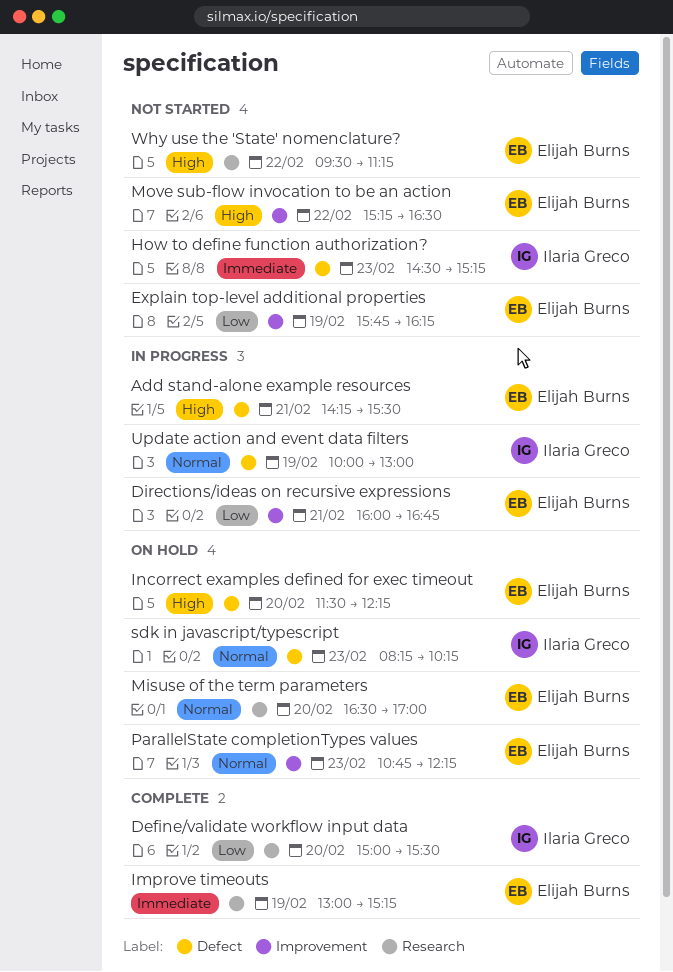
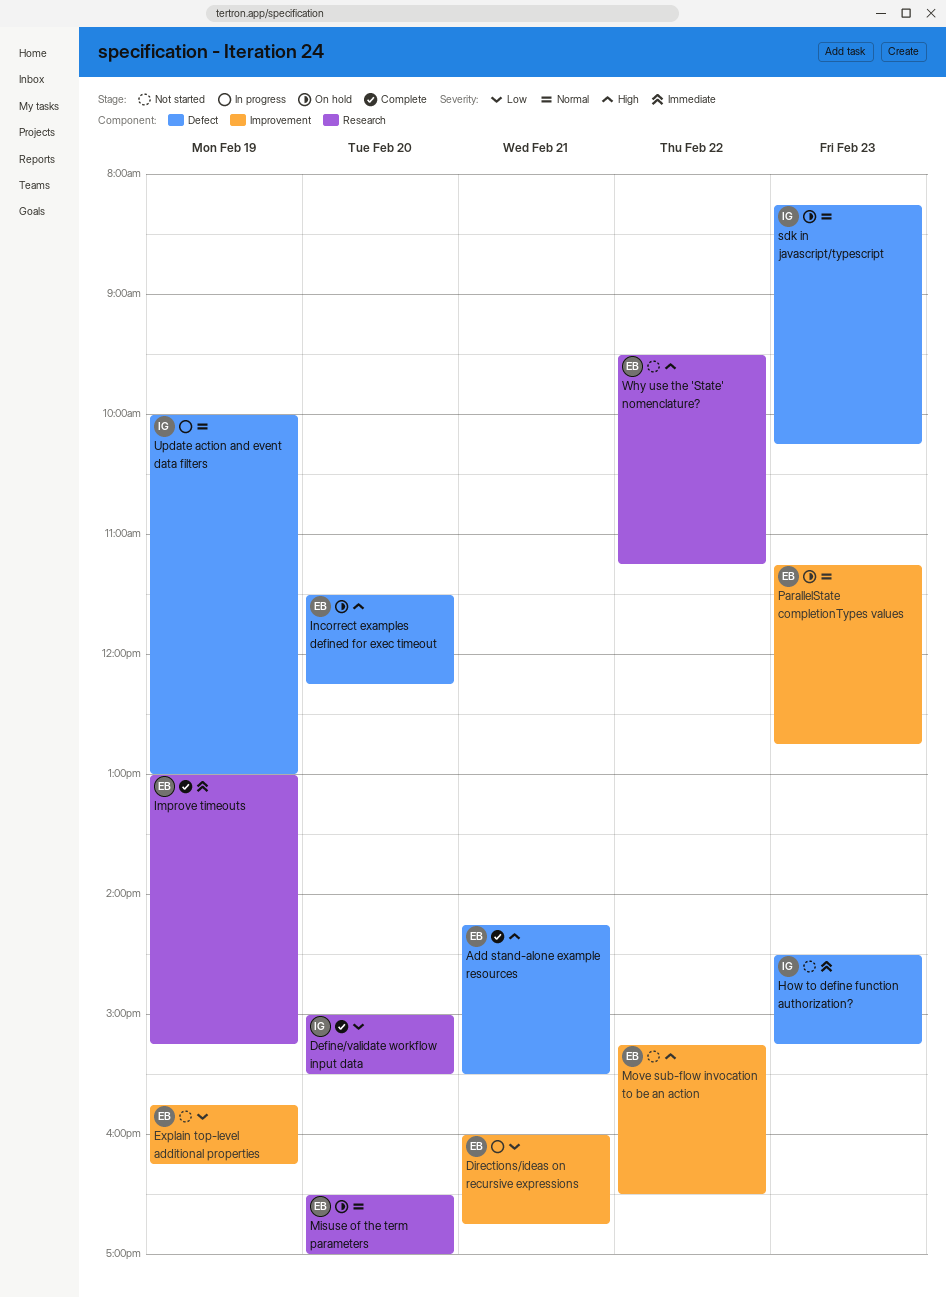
Add stand-alone example resources, status: In progress -> Complete
ParallelState completionTypes values, begins: 10:45 -> 11:15
ParallelState completionTypes values, ends: 12:15 -> 12:45

